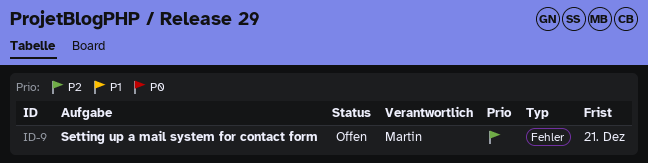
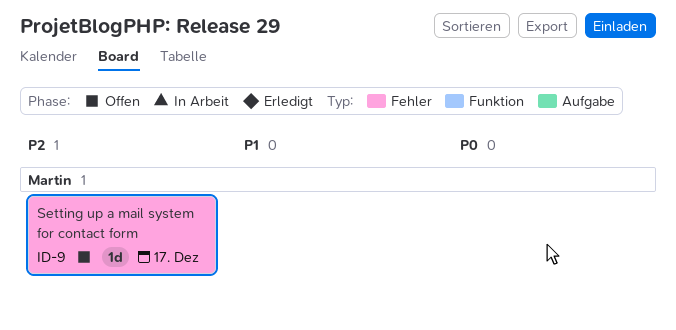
ID-9, due: Dec 21 -> Dec 17

